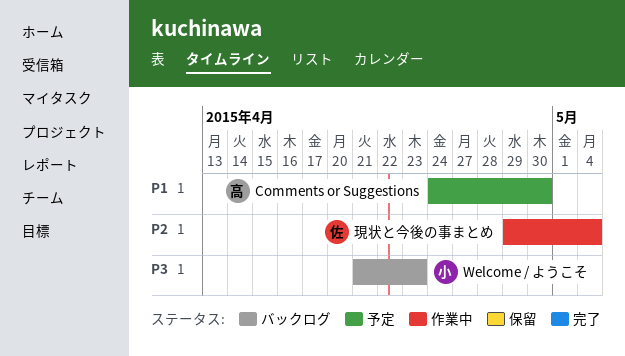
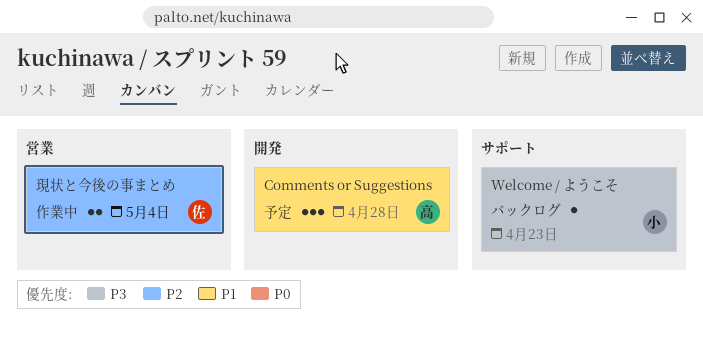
Comments or Suggestions, due: Apr 30 -> Apr 28

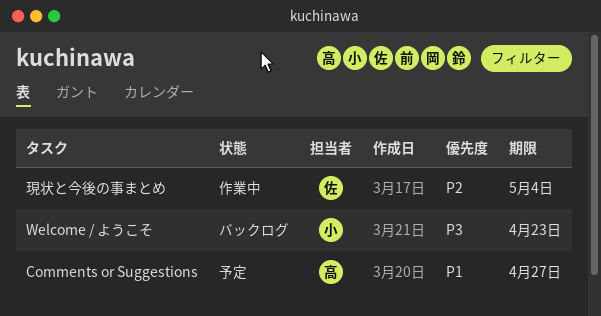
Comments or Suggestions, due: Apr 28 -> Apr 27

